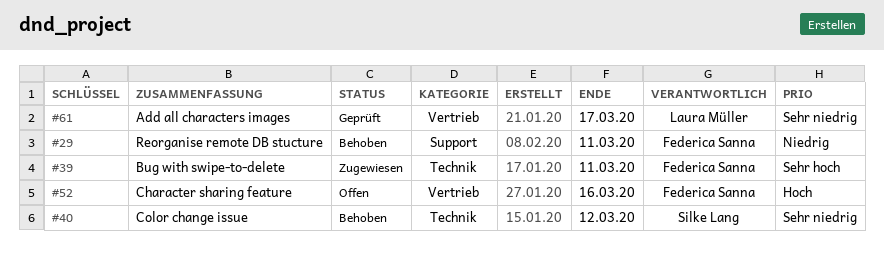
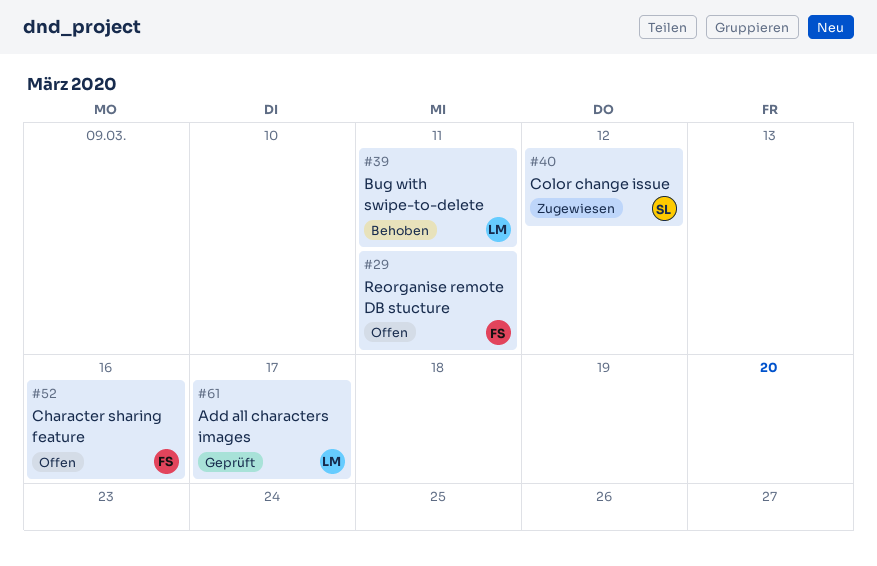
#29, status: Behoben -> Offen
#39, status: Zugewiesen -> Behoben
#39, owner: Federica Sanna -> Laura Müller
#40, status: Behoben -> Zugewiesen

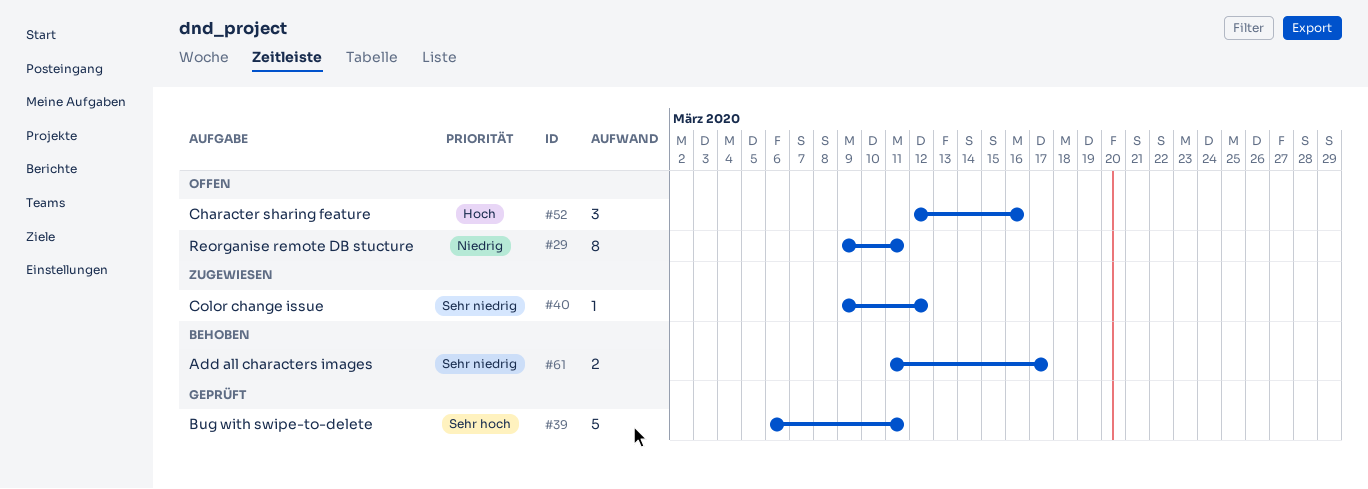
#39, status: Behoben -> Geprüft
#61, status: Geprüft -> Behoben

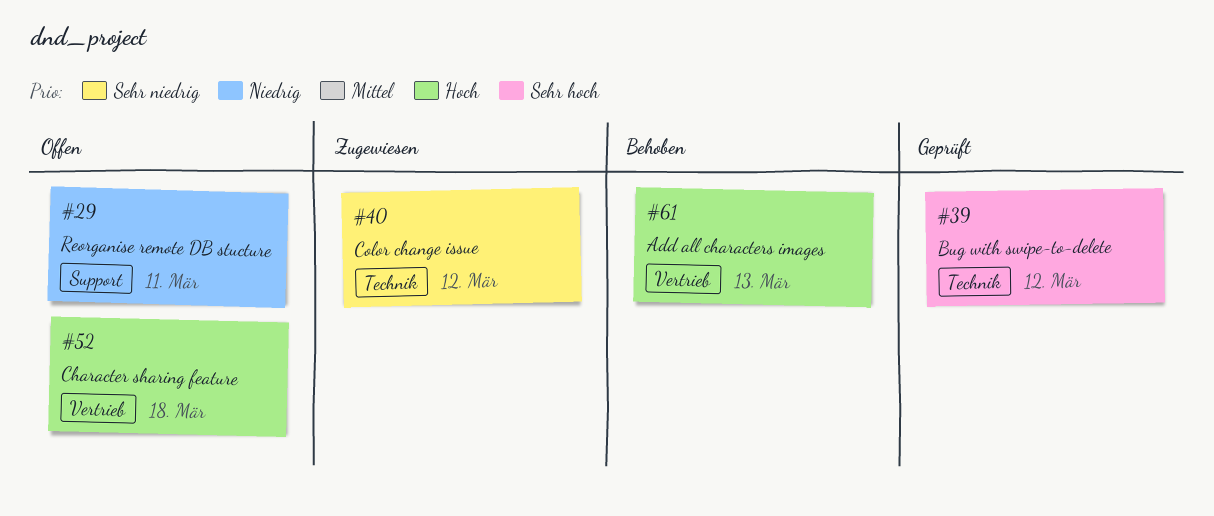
#39, due: Mar 11 -> Mar 12
#52, due: Mar 16 -> Mar 18
#61, priority: Sehr niedrig -> Hoch
#61, due: Mar 17 -> Mar 13

